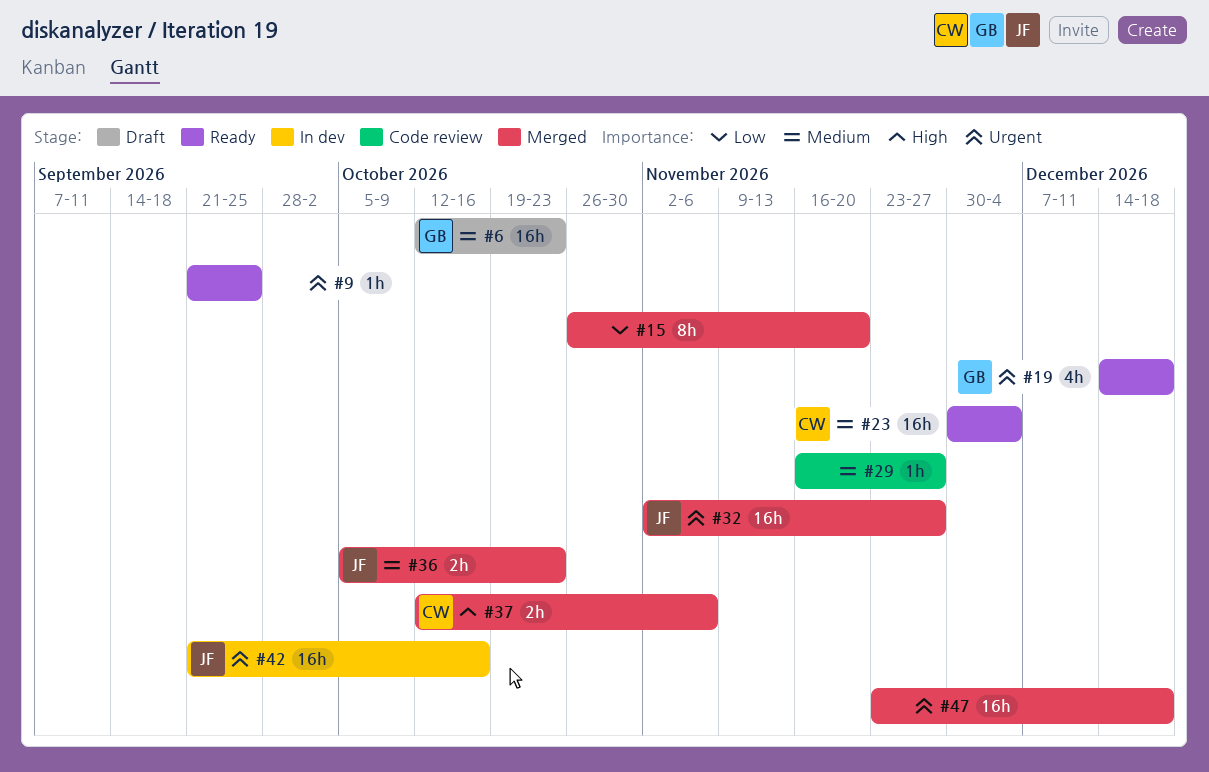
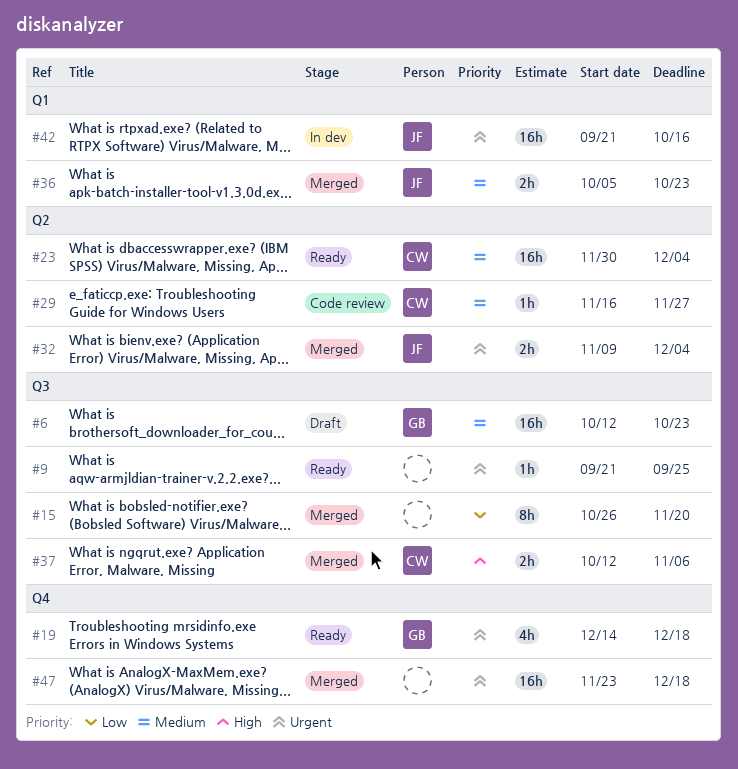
#29, owner: none -> CW
#32, estimate: 16h -> 2h
#32, start: Nov 2 -> Nov 9
#32, due: Nov 27 -> Dec 4

